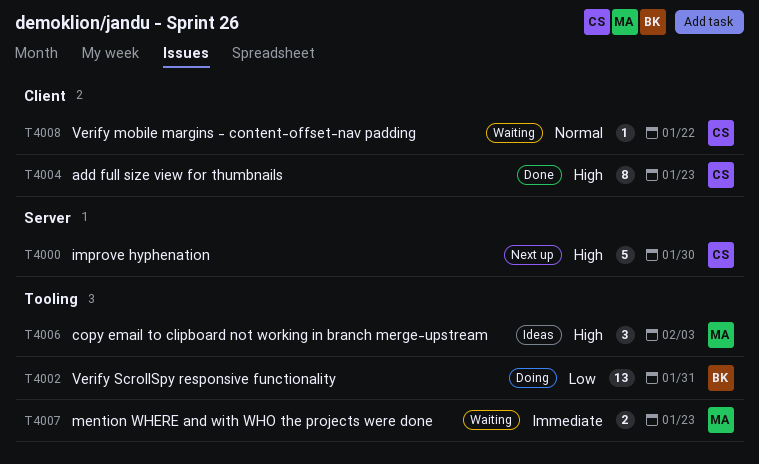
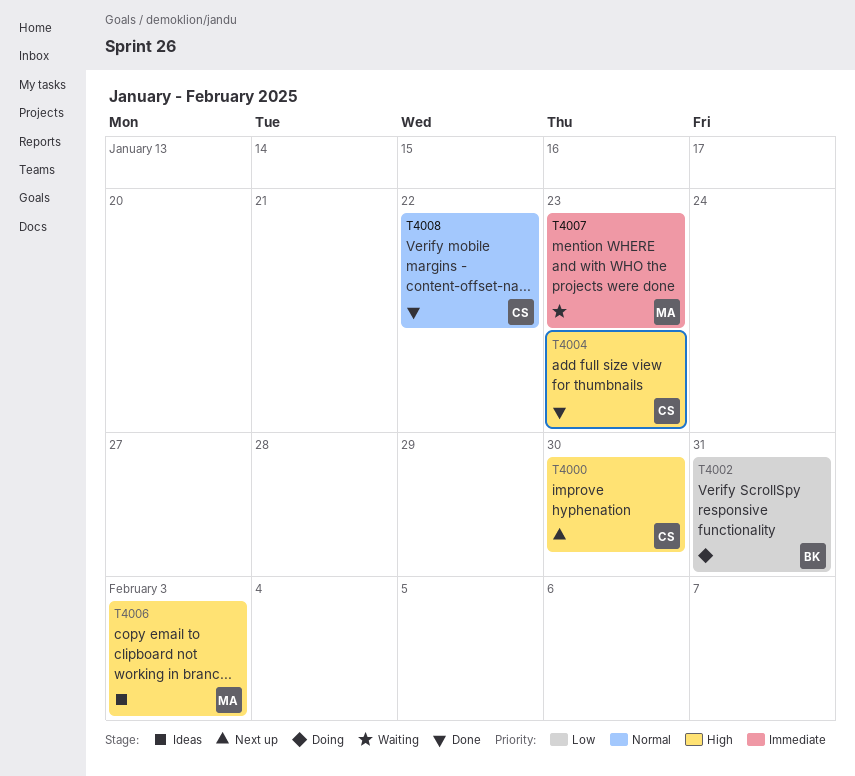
T4008, status: Waiting -> Done

